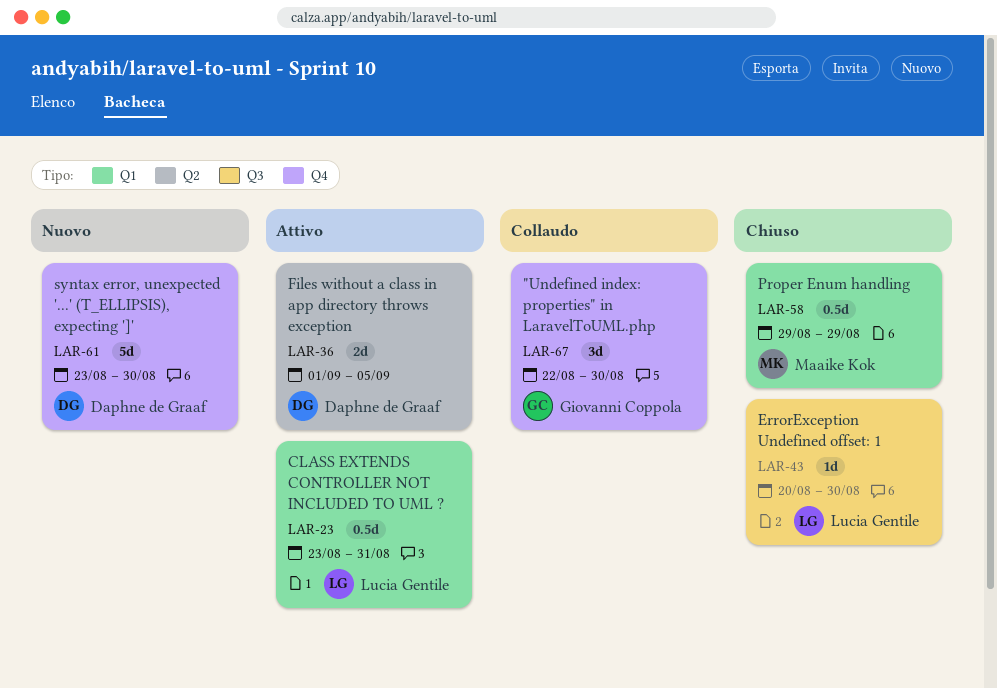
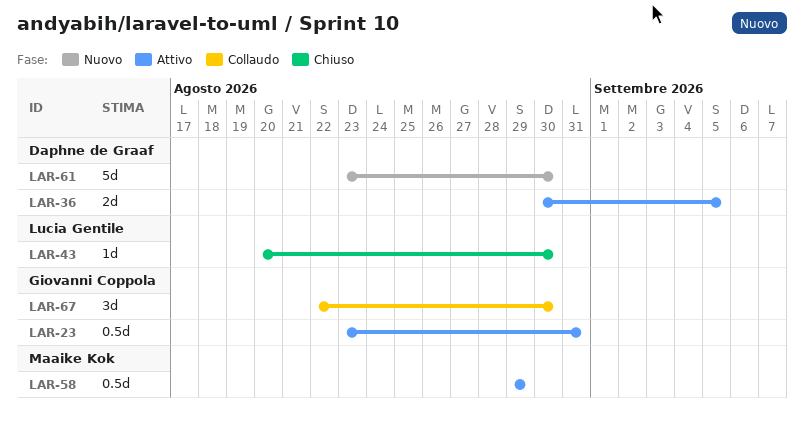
LAR-23, owner: Lucia Gentile -> Giovanni Coppola
LAR-36, start: Sep 1 -> Aug 30
LAR-58, status: Chiuso -> Attivo

